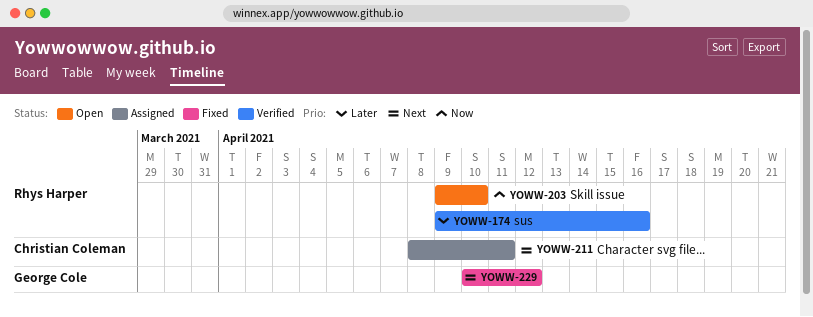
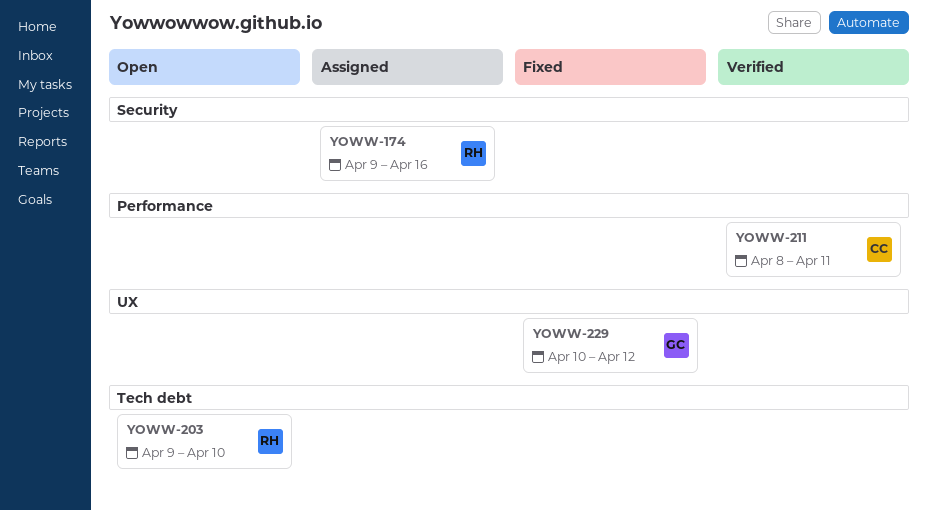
YOWW-174, status: Verified -> Assigned
YOWW-211, status: Assigned -> Verified

